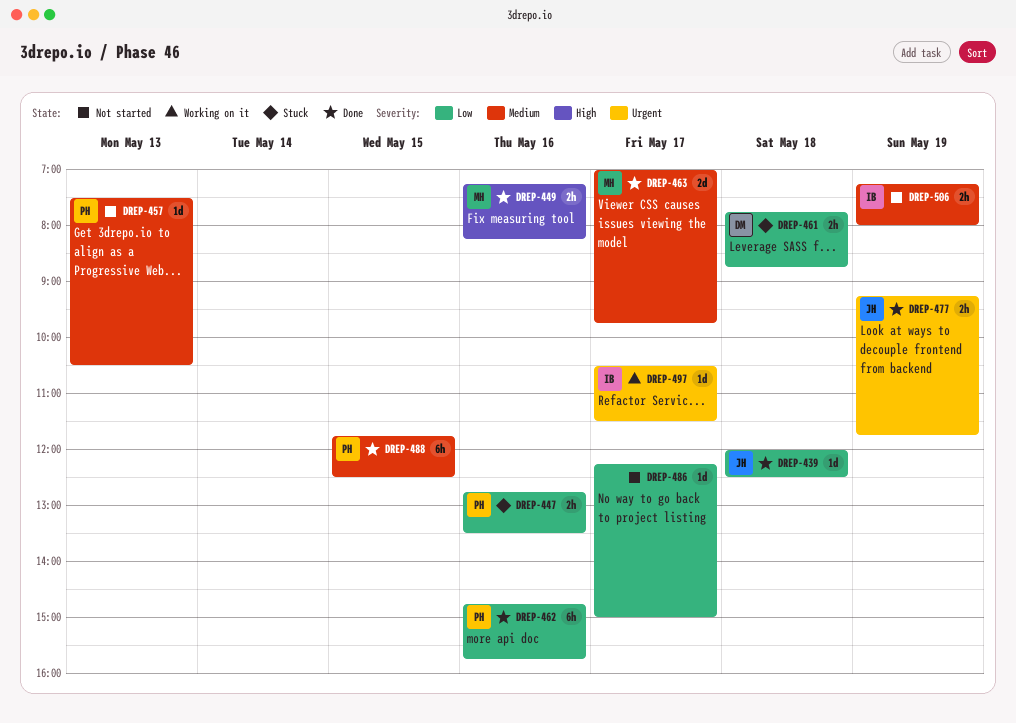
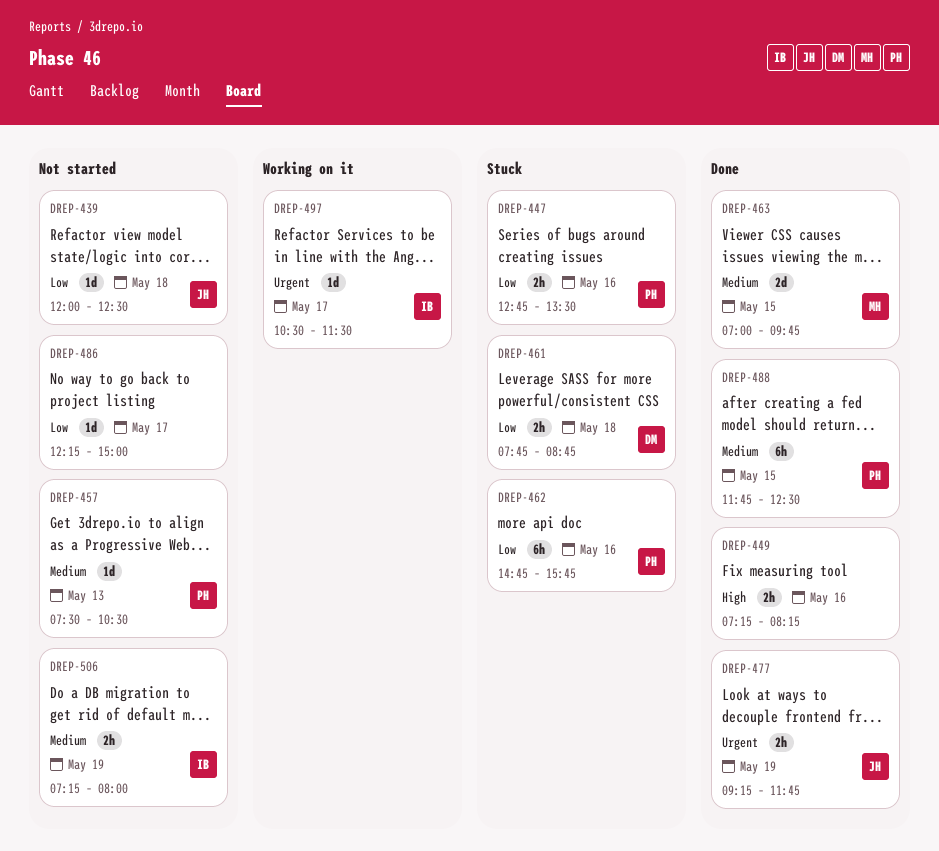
DREP-439, status: Done -> Not started
DREP-449, owner: MH -> none
DREP-462, status: Done -> Stuck
DREP-463, day: May 17 -> May 15

